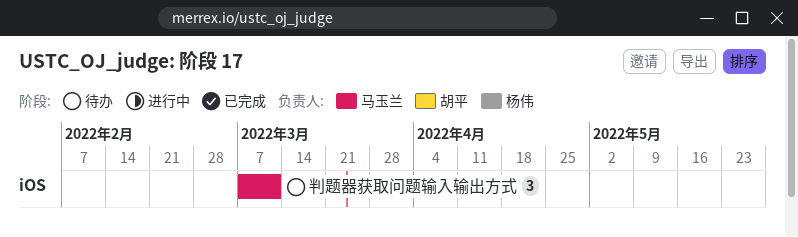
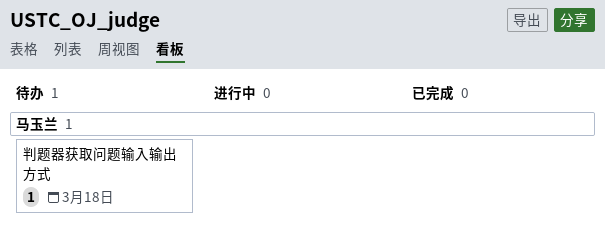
判题器获取问题输入输出方式, estimate: 3 -> 1
判题器获取问题输入输出方式, due: Mar 11 -> Mar 18

